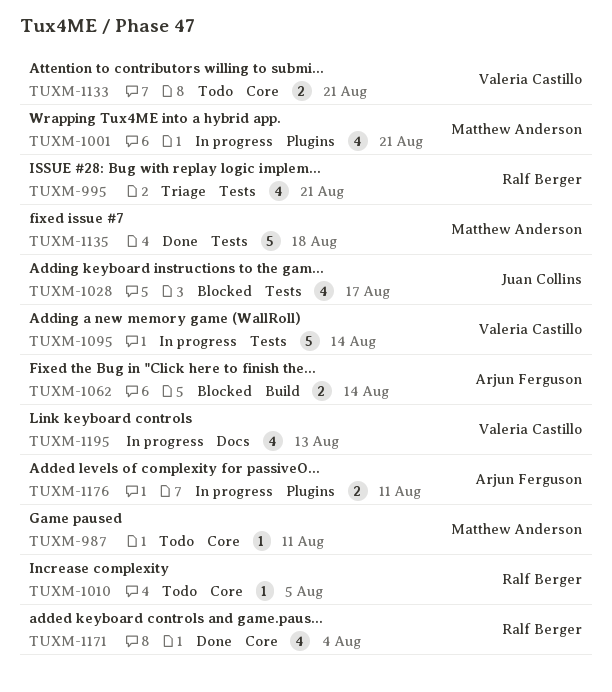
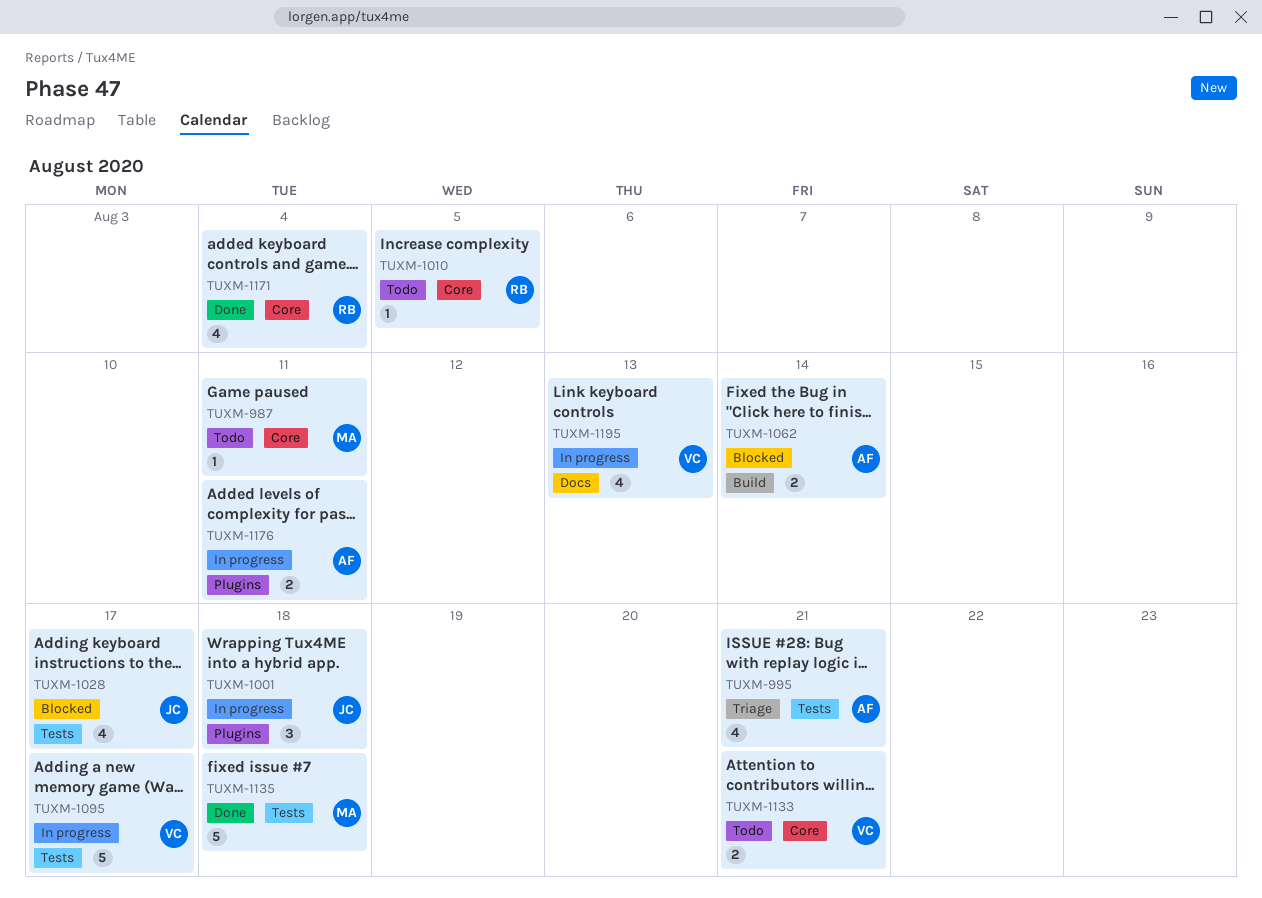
TUXM-995, owner: Ralf Berger -> Arjun Ferguson
TUXM-1001, owner: Matthew Anderson -> Juan Collins
TUXM-1001, estimate: 4 -> 3
TUXM-1001, due: Aug 21 -> Aug 18
TUXM-1095, due: Aug 14 -> Aug 17

